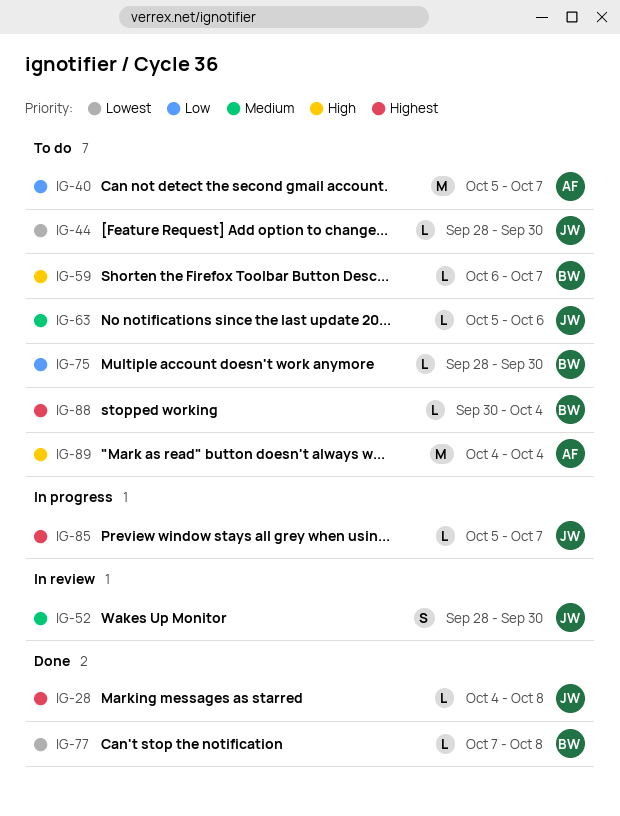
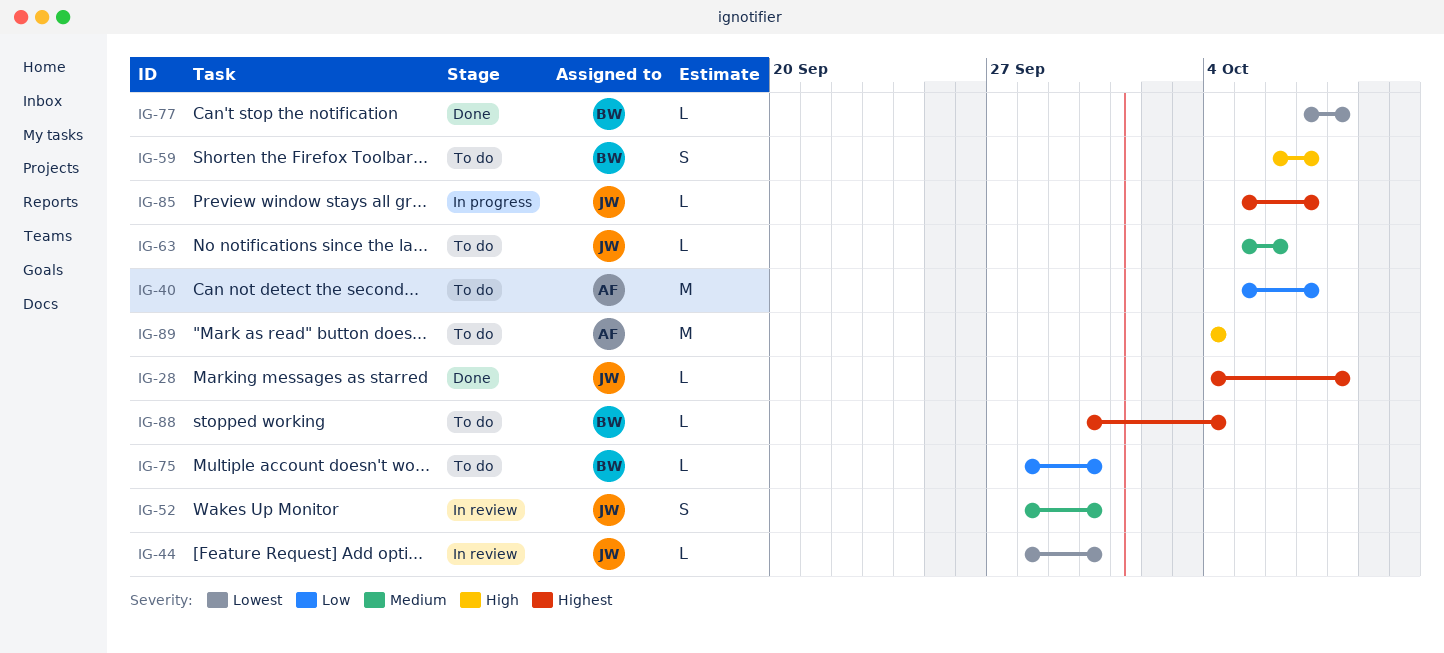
IG-44, status: To do -> In review
IG-59, estimate: L -> S

